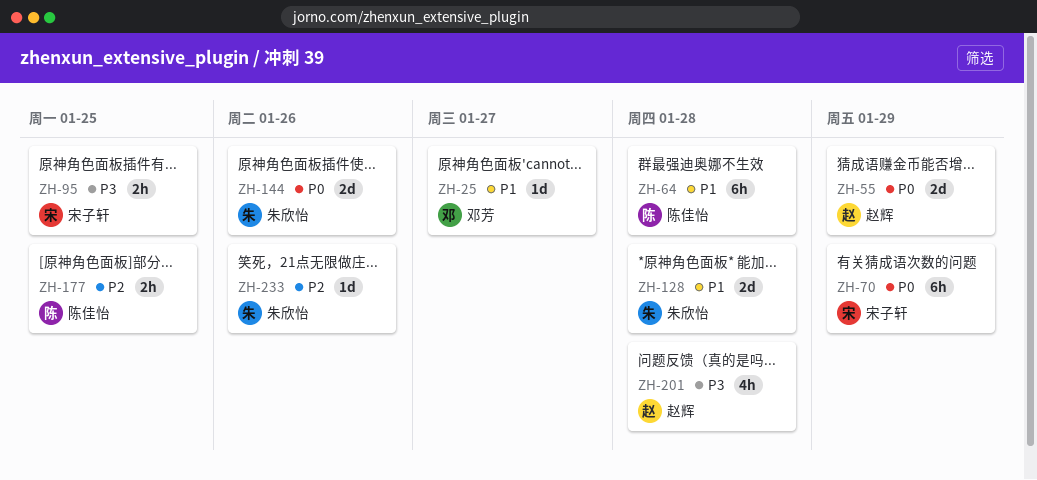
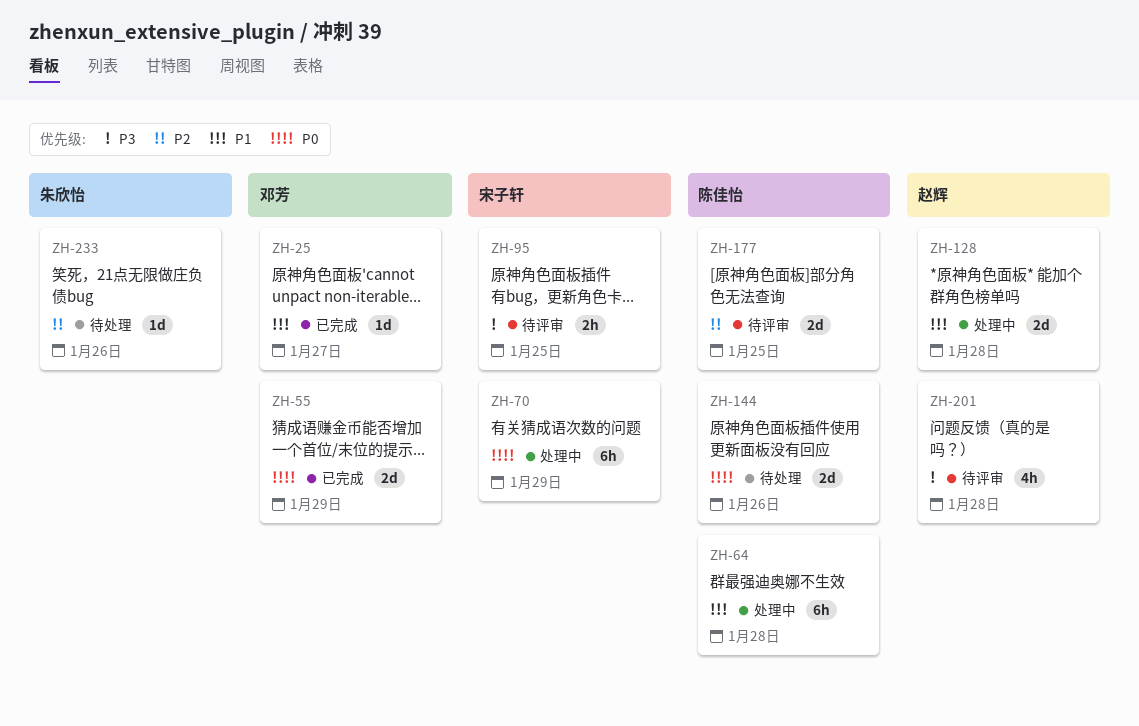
ZH-55, owner: 赵辉 -> 邓芳
ZH-128, owner: 朱欣怡 -> 赵辉
ZH-144, owner: 朱欣怡 -> 陈佳怡
ZH-177, estimate: 2h -> 2d

